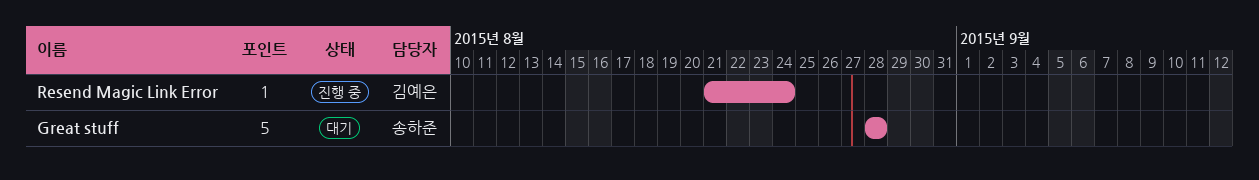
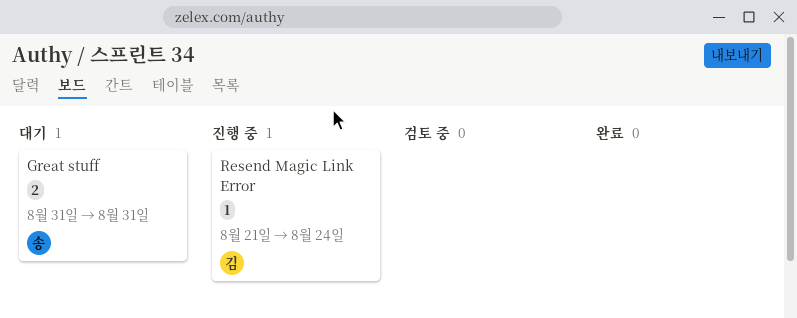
Great stuff, estimate: 5 -> 2
Great stuff, start: Aug 28 -> Aug 31
Great stuff, due: Aug 28 -> Aug 31

